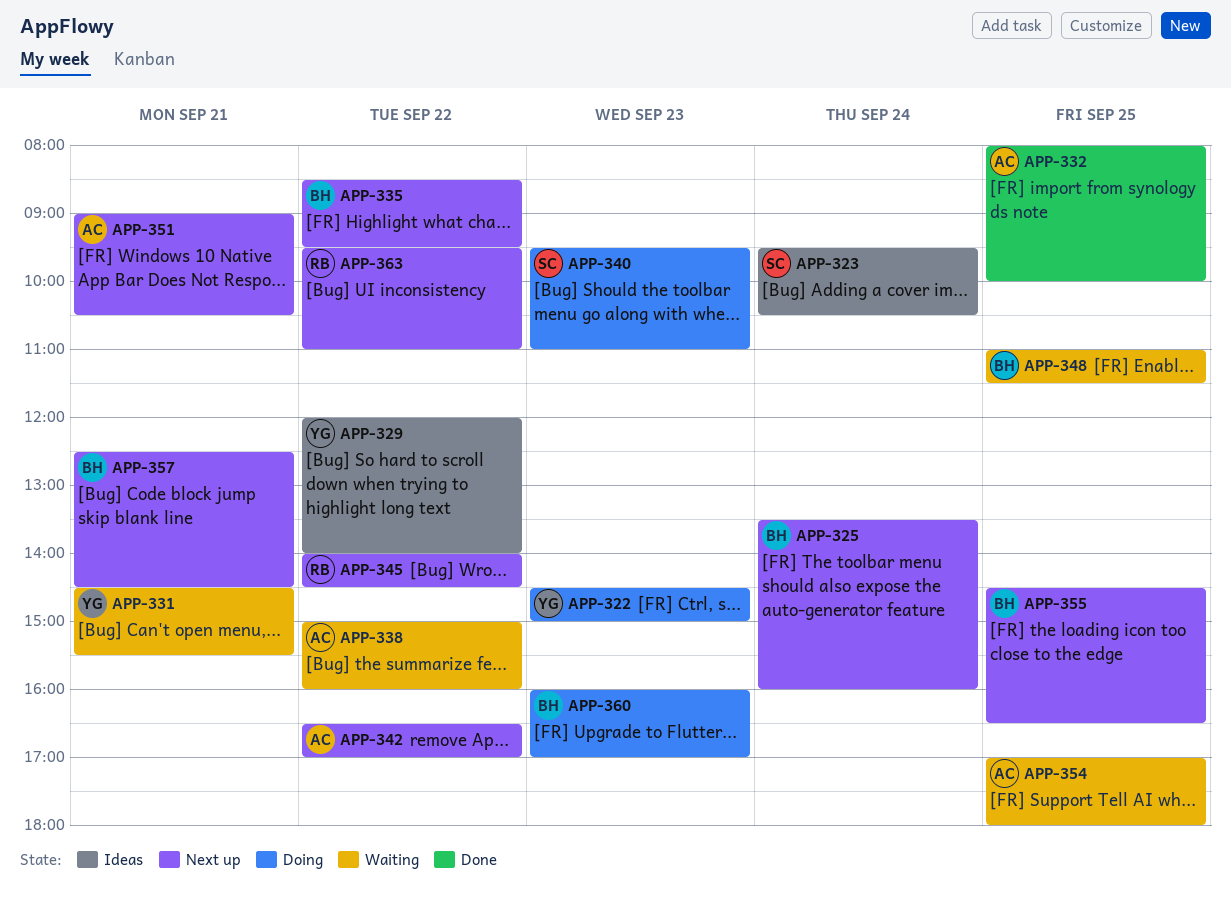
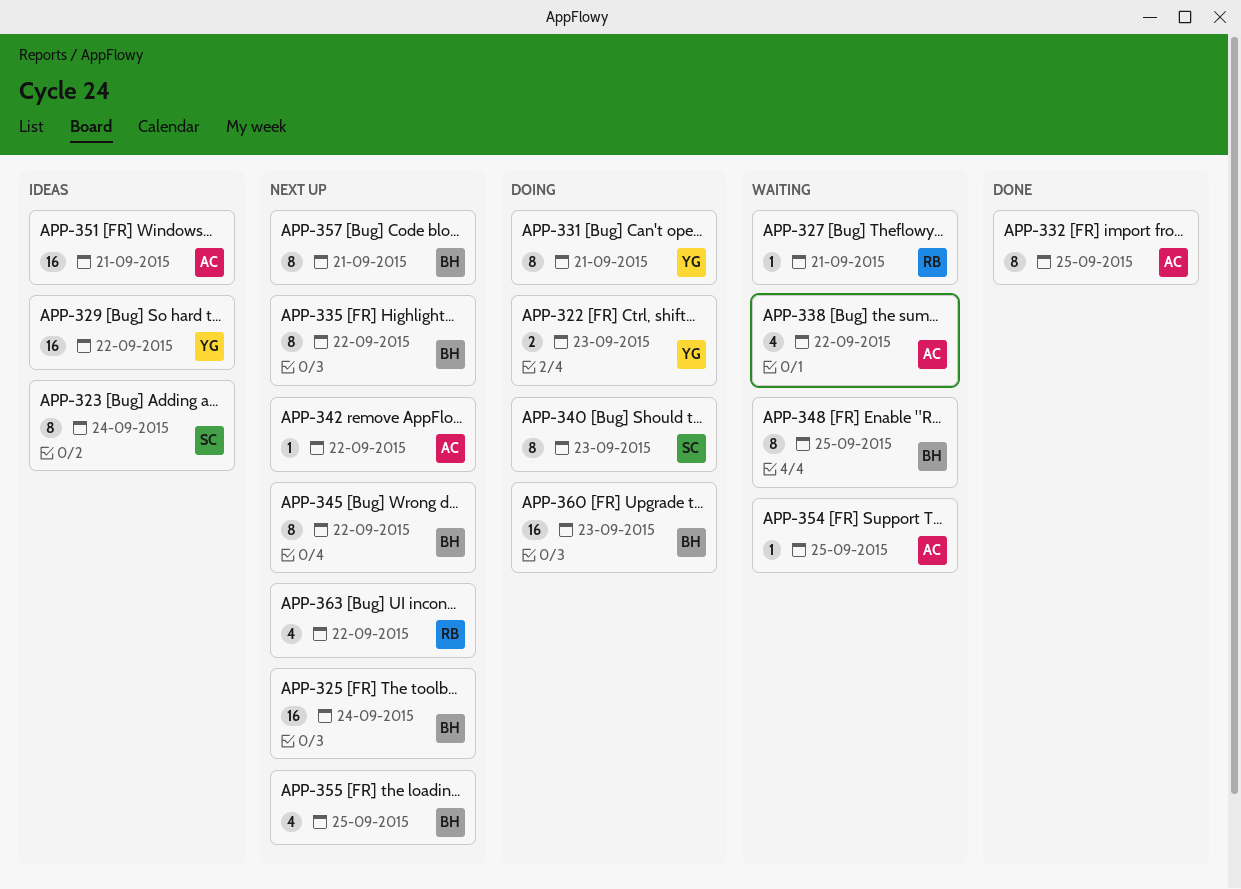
APP-327: none -> present
APP-331, status: Waiting -> Doing
APP-345, owner: RB -> BH
APP-351, status: Next up -> Ideas

